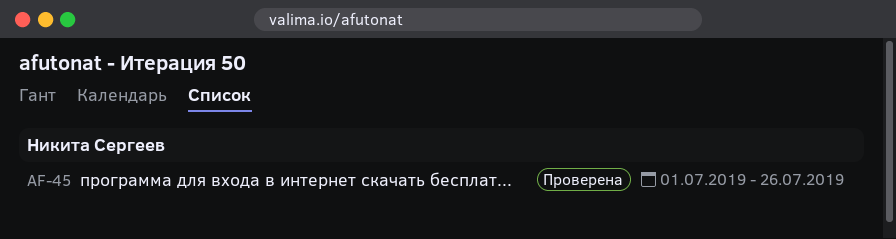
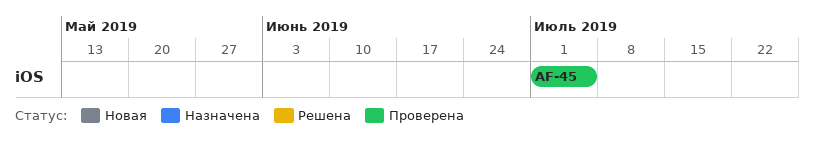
AF-45, due: Jul 26 -> Jul 5

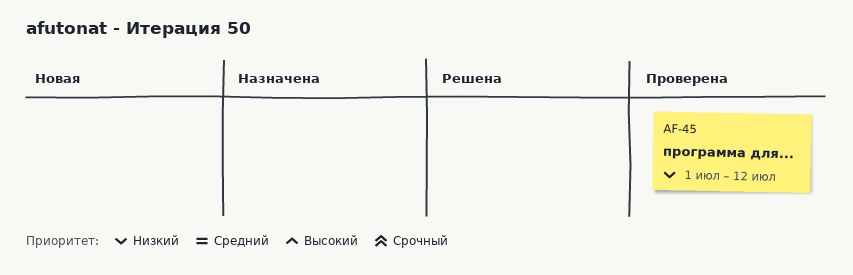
AF-45, due: Jul 5 -> Jul 12

